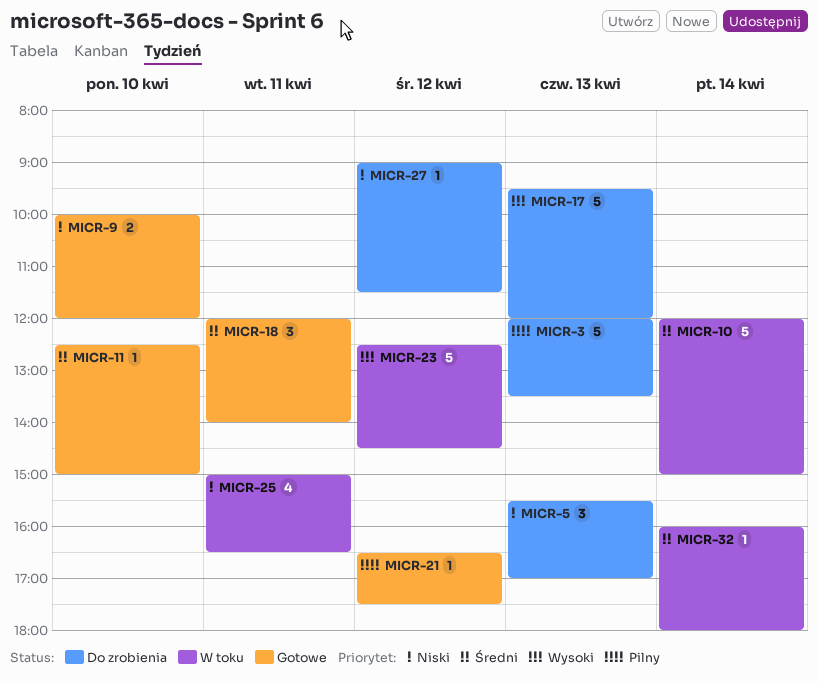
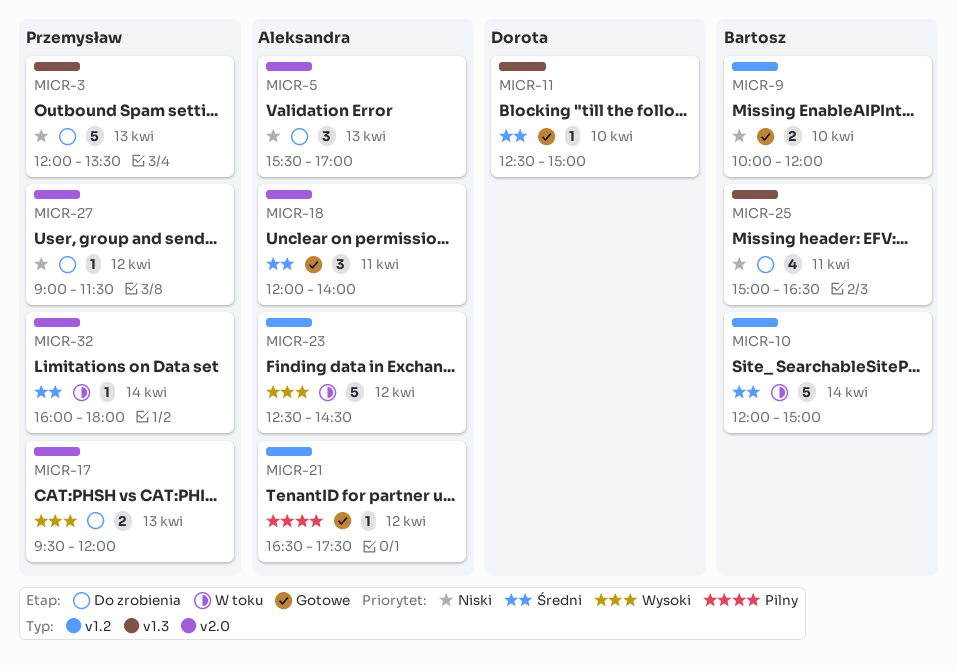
MICR-3, priority: Pilny -> Niski
MICR-17, estimate: 5 -> 2
MICR-25, status: W toku -> Do zrobienia

